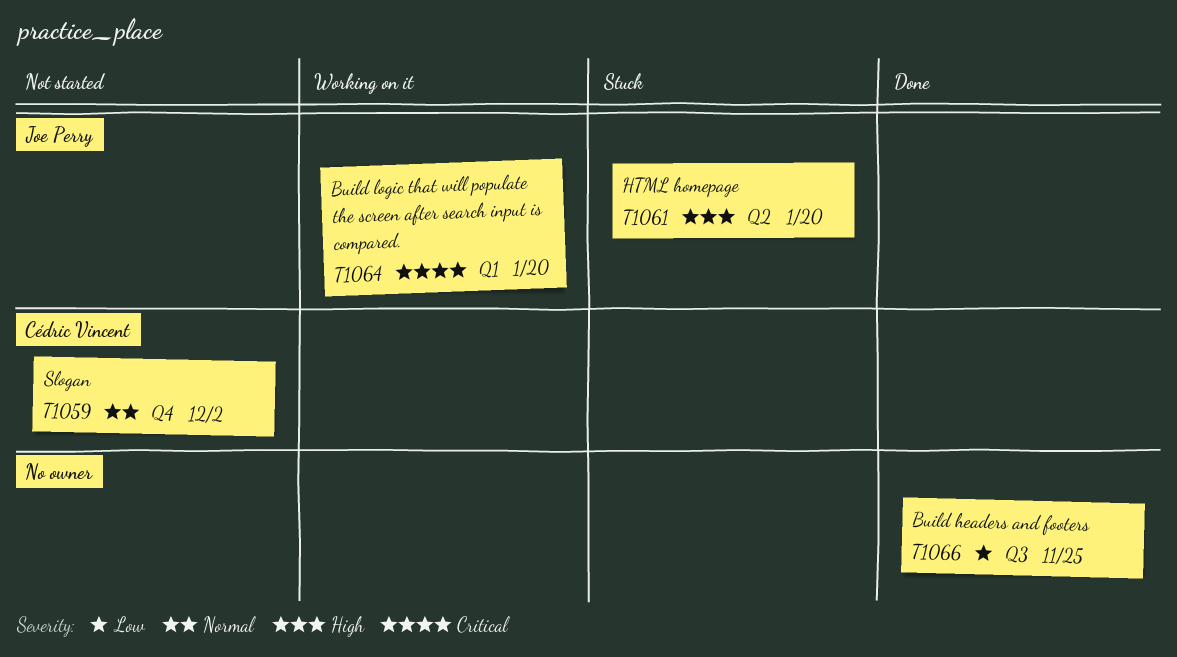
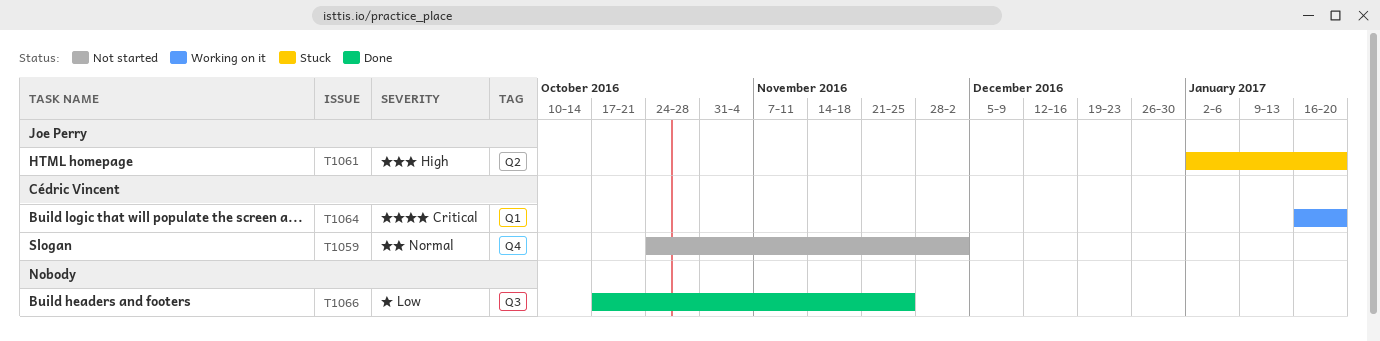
T1064, owner: Joe Perry -> Cédric Vincent

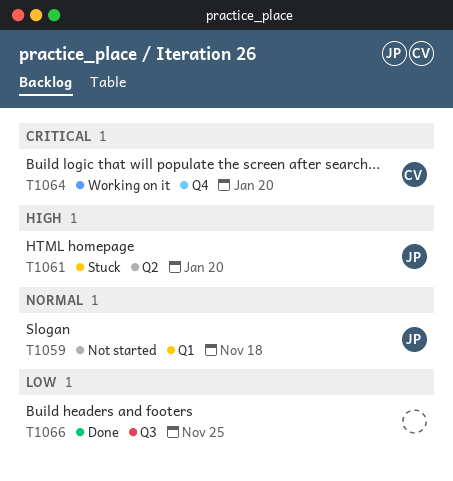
T1059, owner: Cédric Vincent -> Joe Perry
T1059, label: Q4 -> Q1
T1059, due: Dec 2 -> Nov 18
T1064, label: Q1 -> Q4

